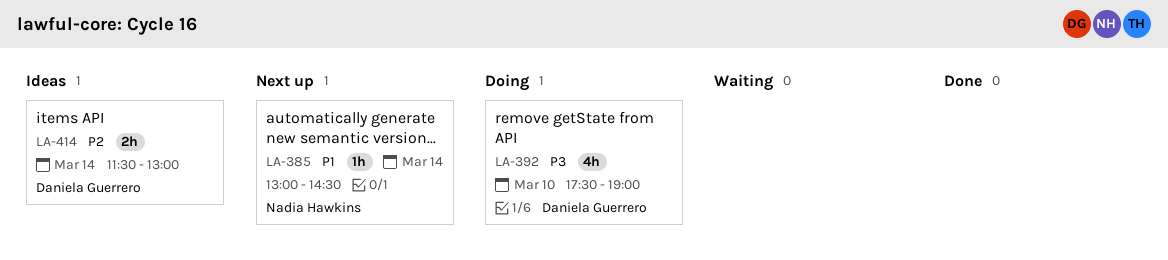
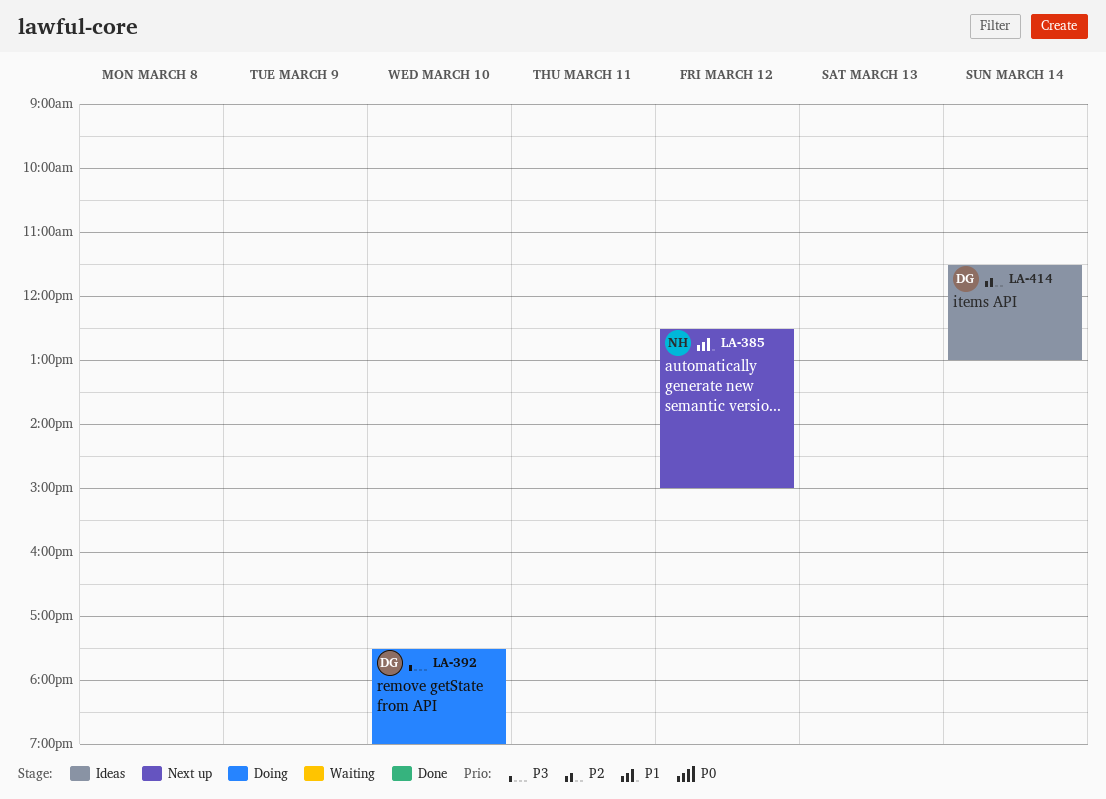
LA-385, day: Mar 14 -> Mar 12
LA-385, begins: 13:00 -> 12:30
LA-385, ends: 14:30 -> 15:00

